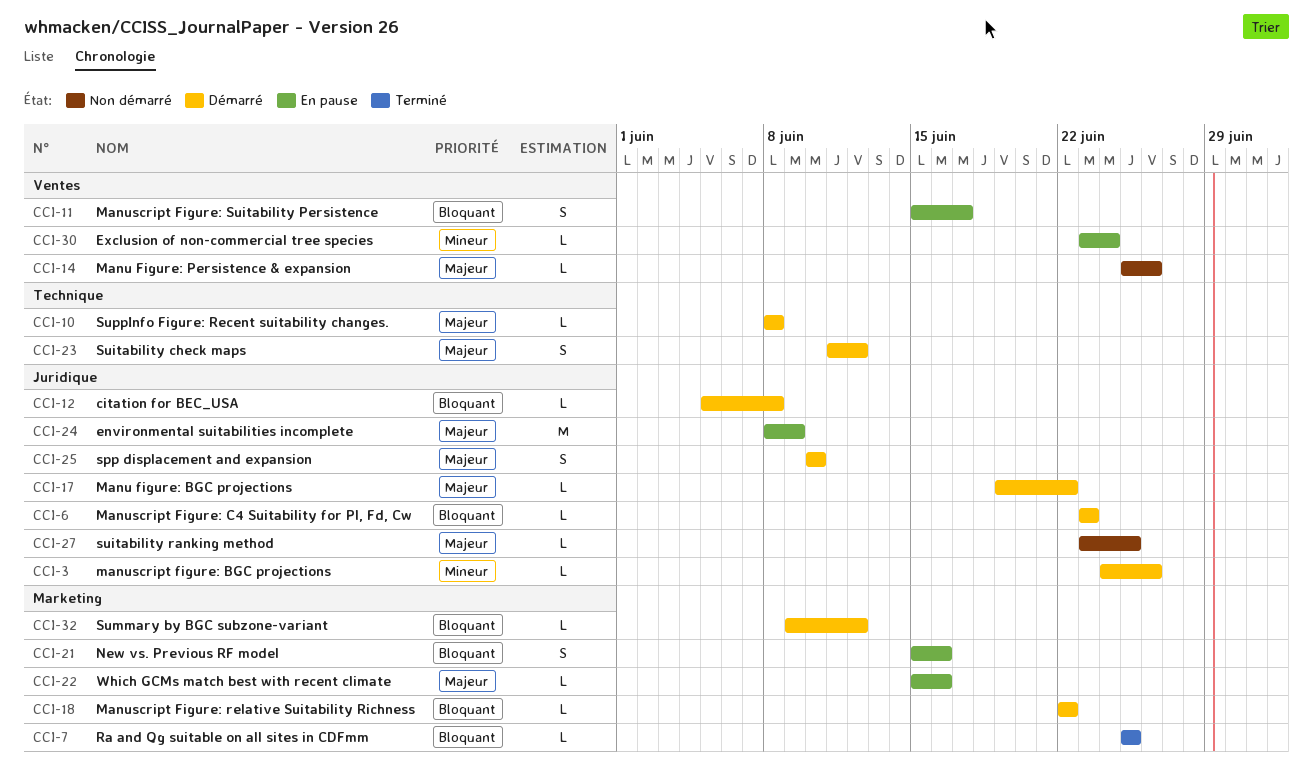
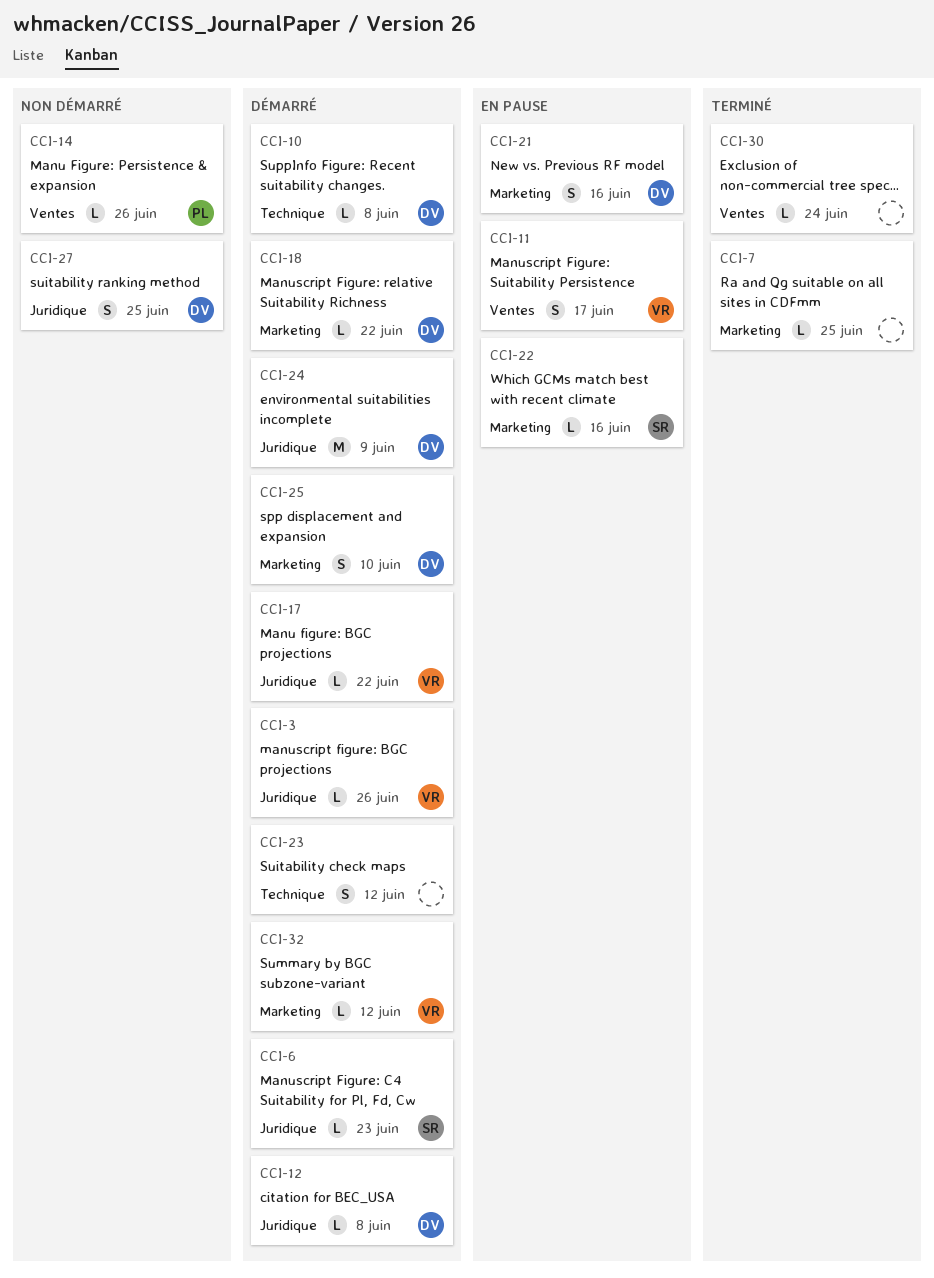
CCI-24, status: En pause -> Démarré
CCI-25, label: Juridique -> Marketing
CCI-27, estimate: L -> S
CCI-30, status: En pause -> Terminé

